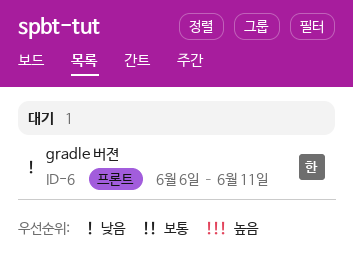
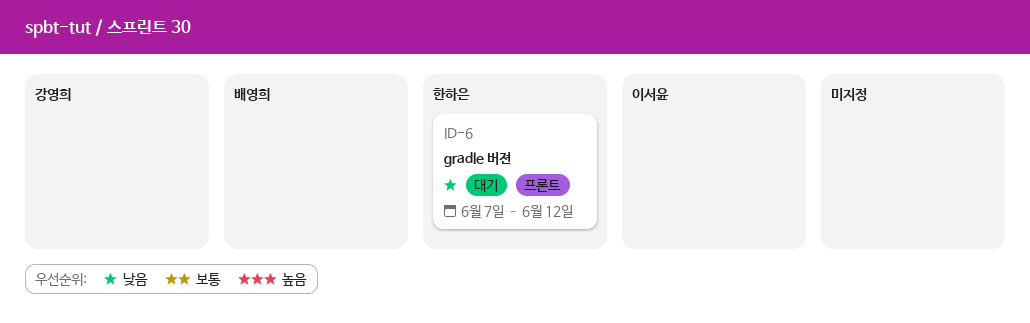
ID-6, start: Jun 6 -> Jun 7
ID-6, due: Jun 11 -> Jun 12

